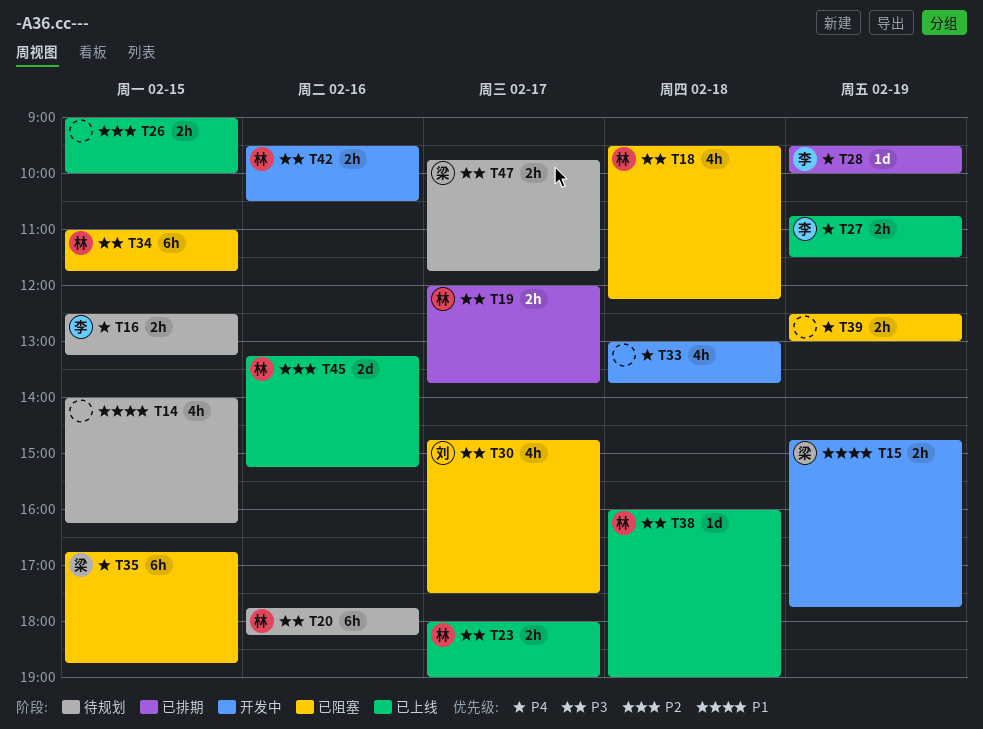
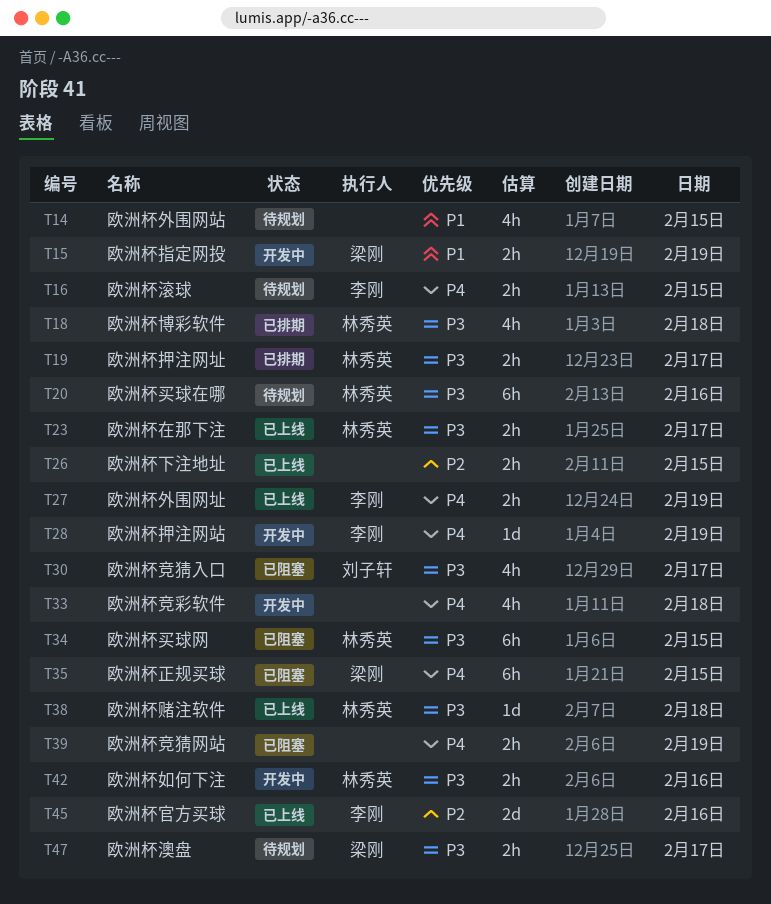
T18, status: 已阻塞 -> 已排期
T28, status: 已排期 -> 开发中
T45, owner: 林秀英 -> 李刚

